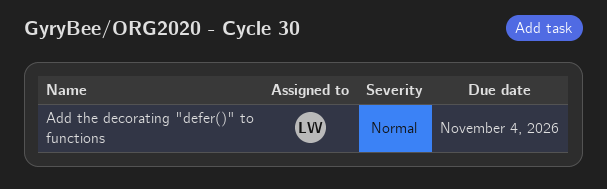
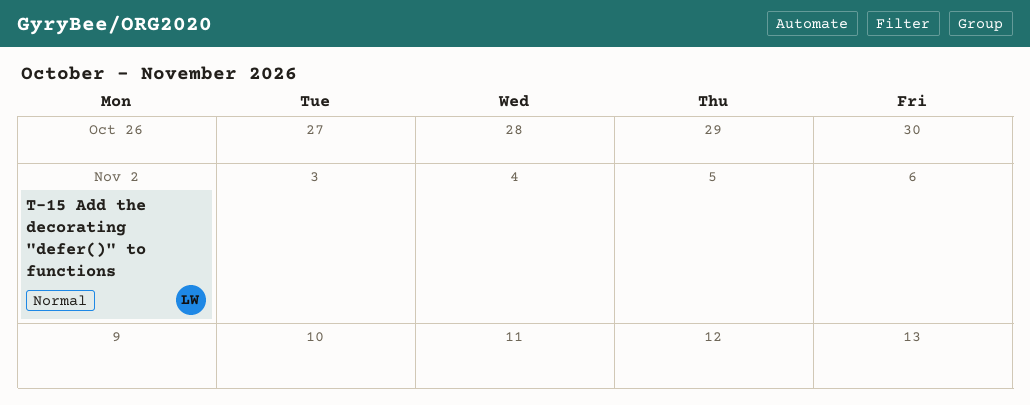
Add the decorating "defer()" to functions, due: Nov 4 -> Nov 2

